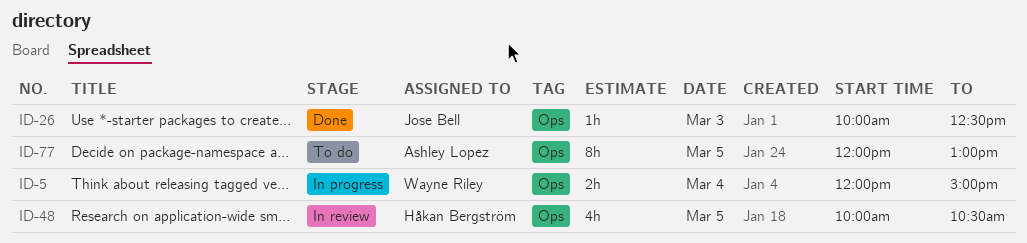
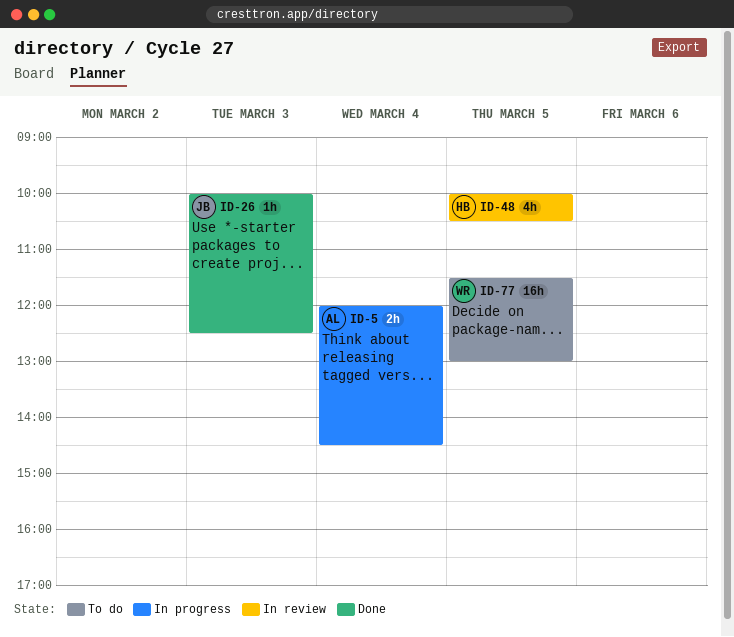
ID-5, owner: Wayne Riley -> Ashley Lopez
ID-5, ends: 15:00 -> 14:30
ID-77, owner: Ashley Lopez -> Wayne Riley
ID-77, estimate: 8h -> 16h
ID-77, begins: 12:00 -> 11:30

